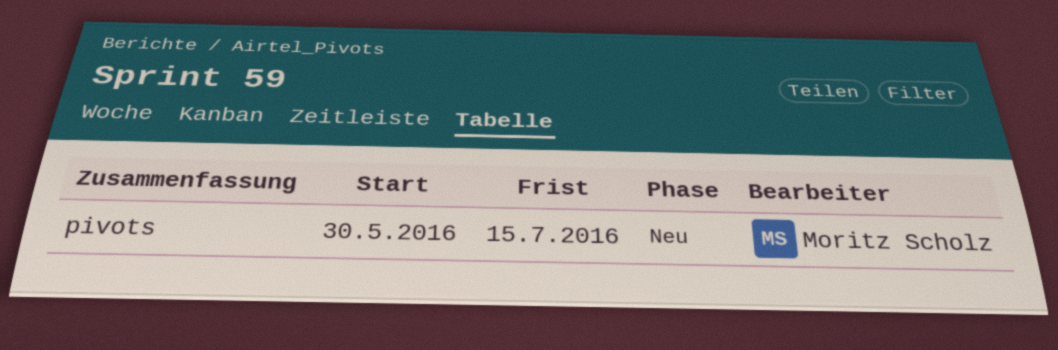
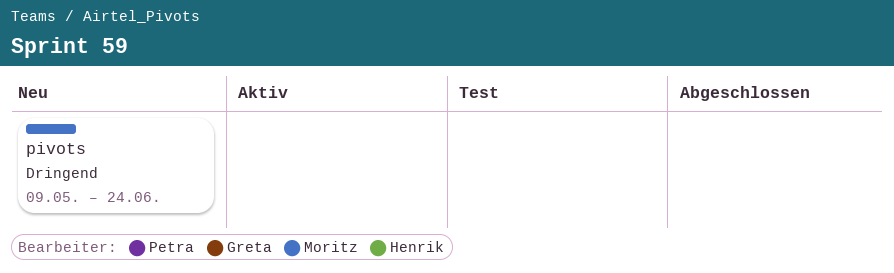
pivots, start: May 30 -> May 9
pivots, due: Jul 15 -> Jun 24

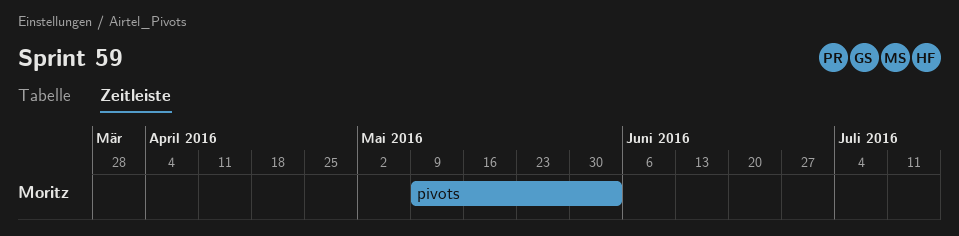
pivots, due: Jun 24 -> Jun 3

